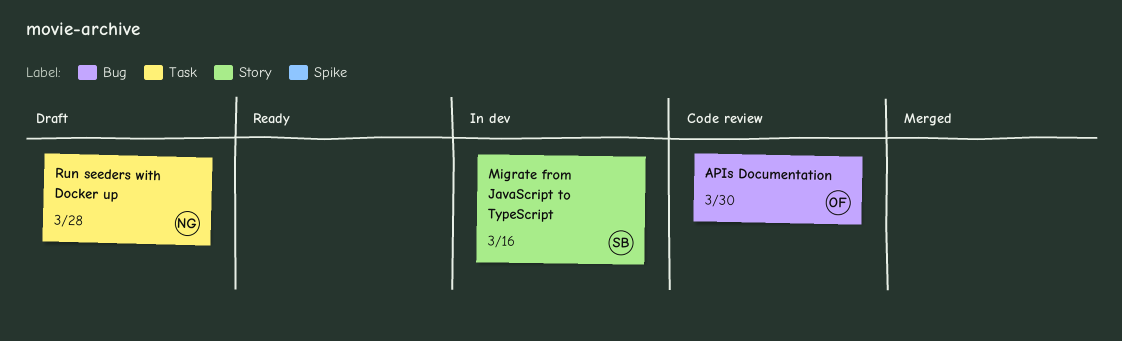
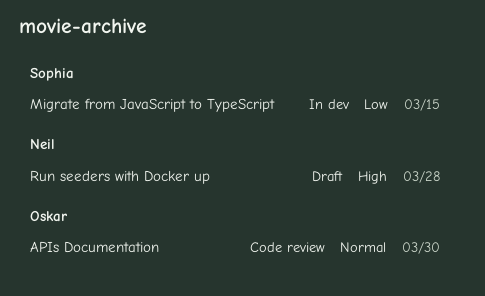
Migrate from JavaScript to TypeScript, due: Mar 16 -> Mar 15

